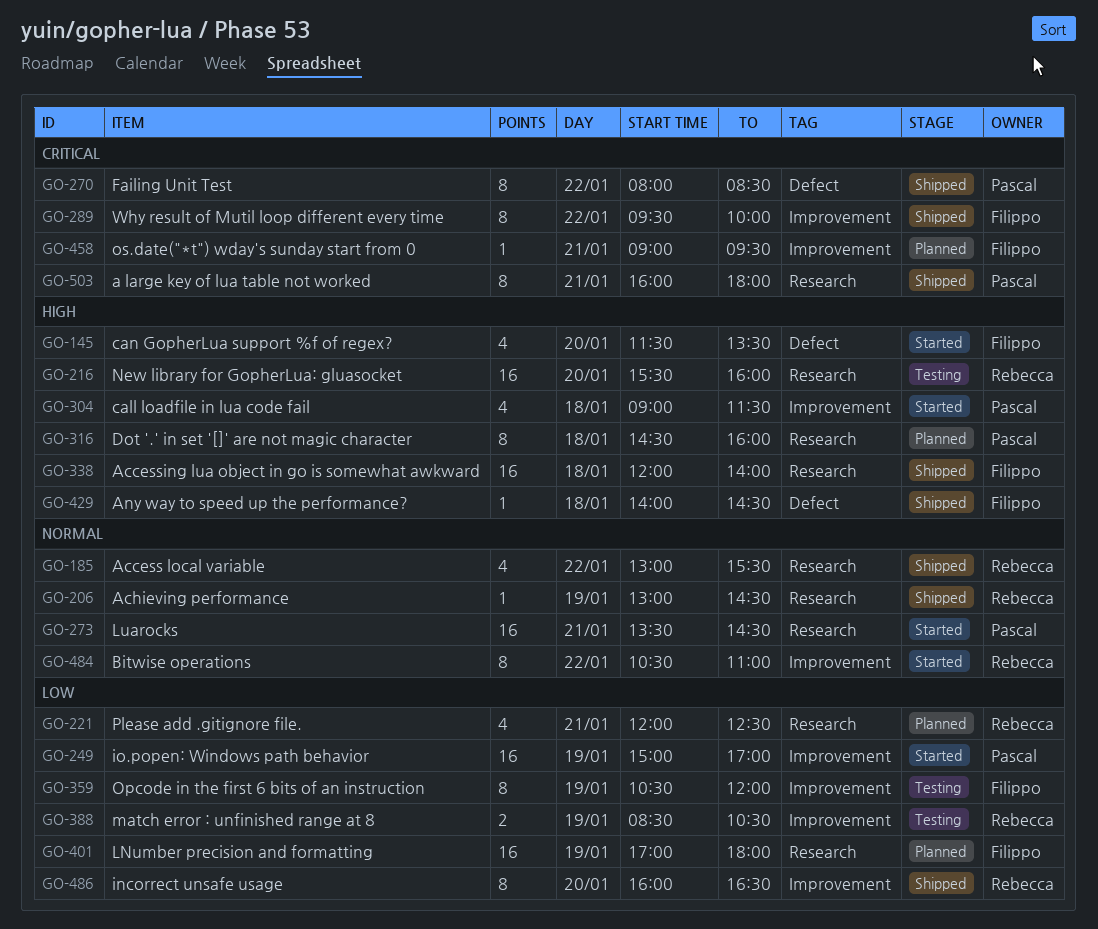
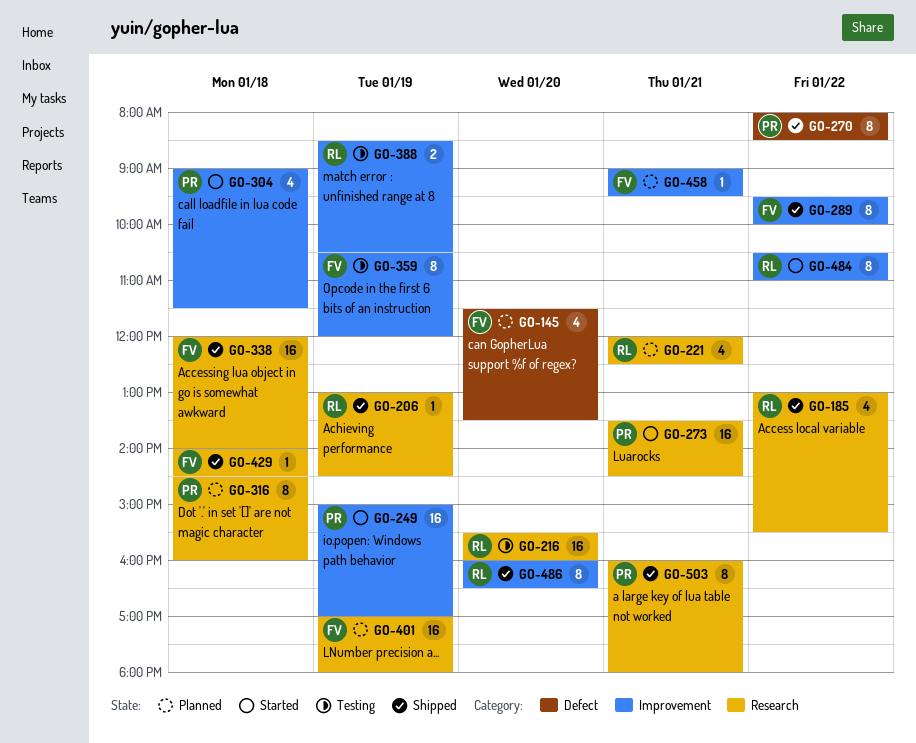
GO-145, status: Started -> Planned
GO-429, label: Defect -> Research

